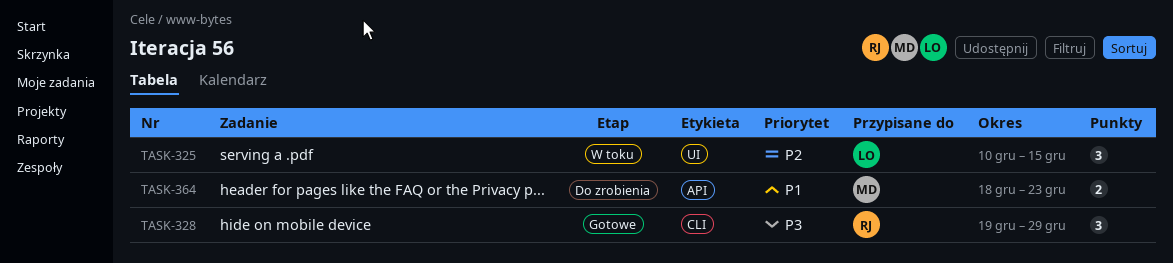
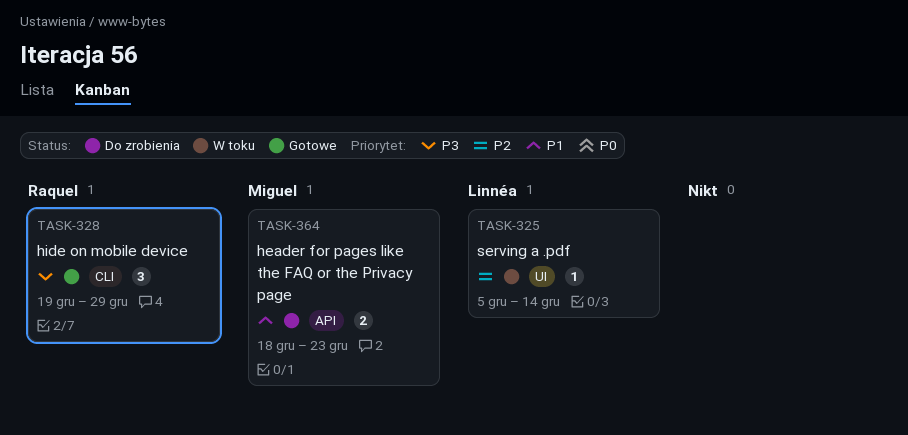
TASK-325, estimate: 3 -> 1
TASK-325, start: Dec 10 -> Dec 5
TASK-325, due: Dec 15 -> Dec 14

